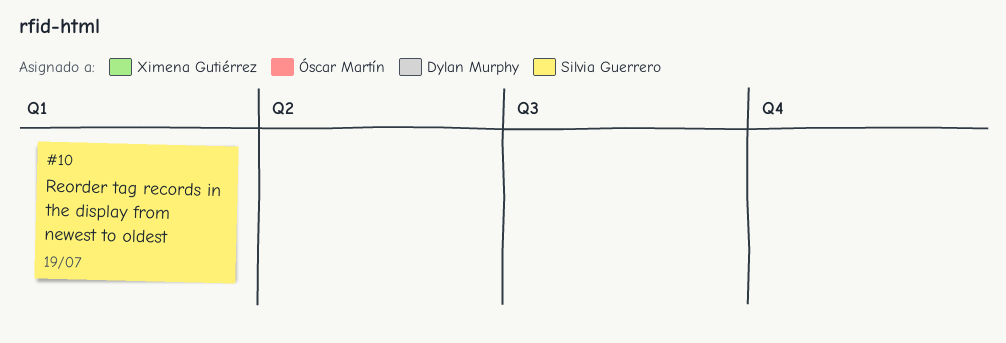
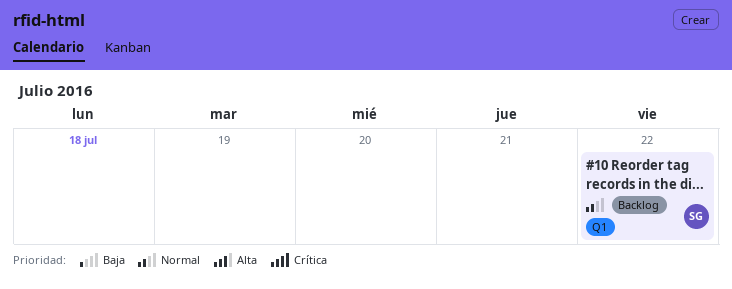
#10, due: Jul 19 -> Jul 22

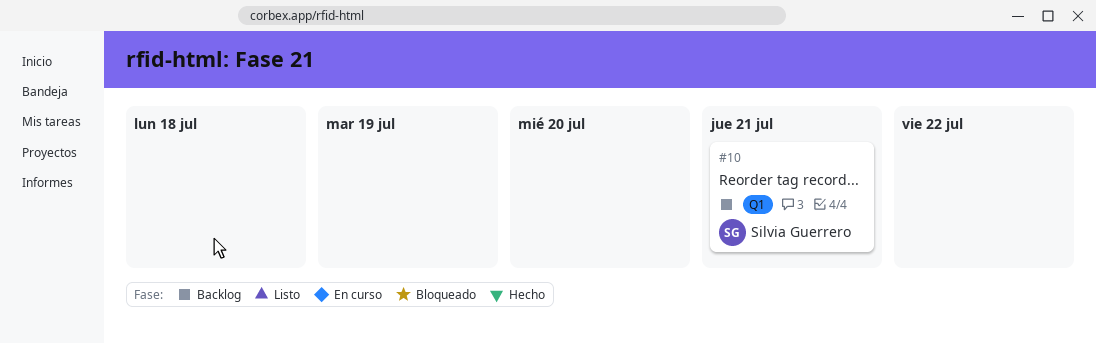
#10, due: Jul 22 -> Jul 21

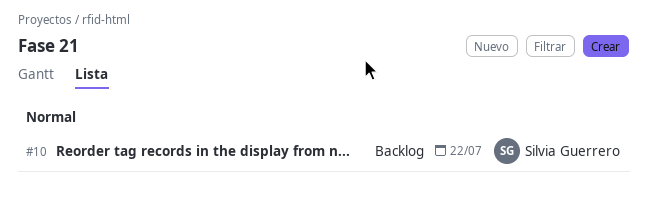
#10, due: Jul 21 -> Jul 22

